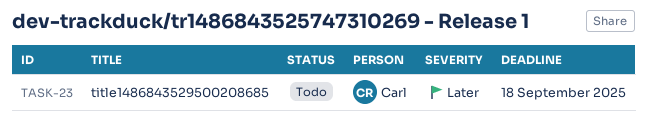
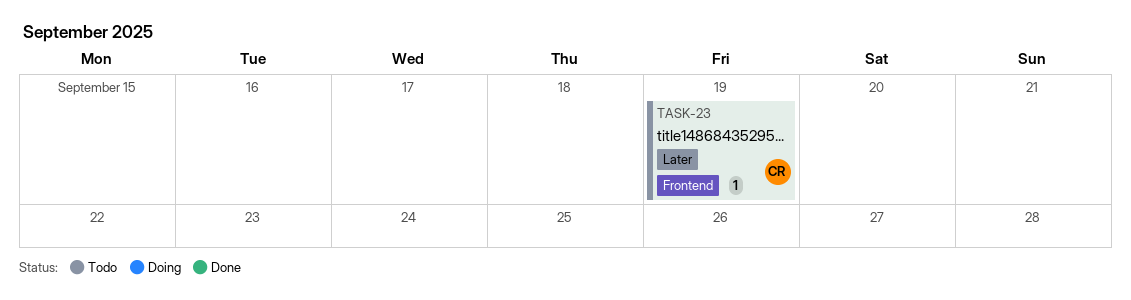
TASK-23, due: Sep 18 -> Sep 19

